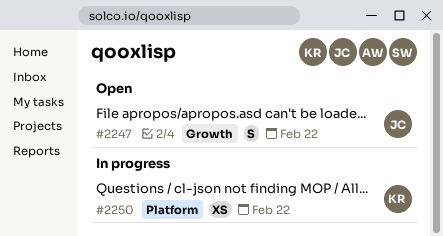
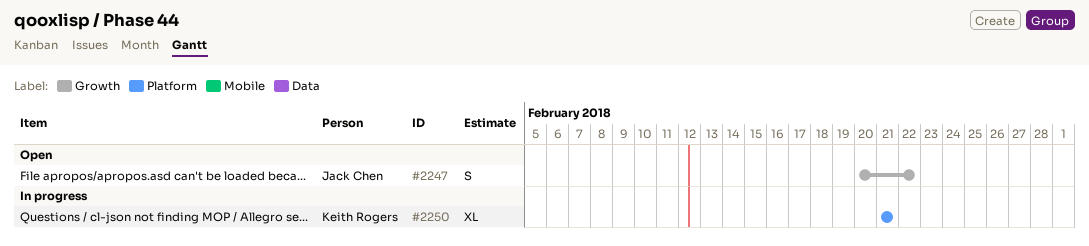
#2250, estimate: XS -> XL
#2250, due: Feb 22 -> Feb 21

